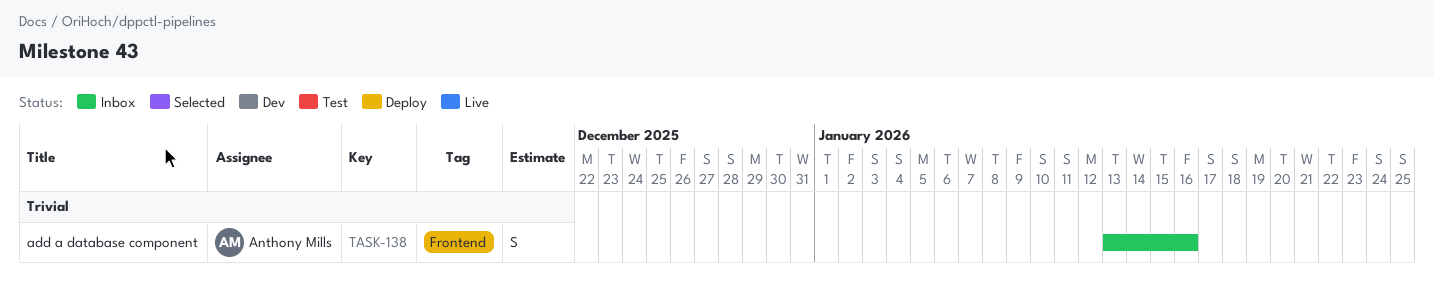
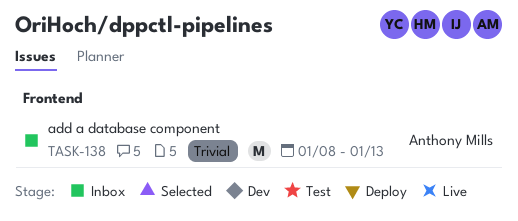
TASK-138, estimate: S -> M
TASK-138, start: Jan 13 -> Jan 8
TASK-138, due: Jan 16 -> Jan 13

